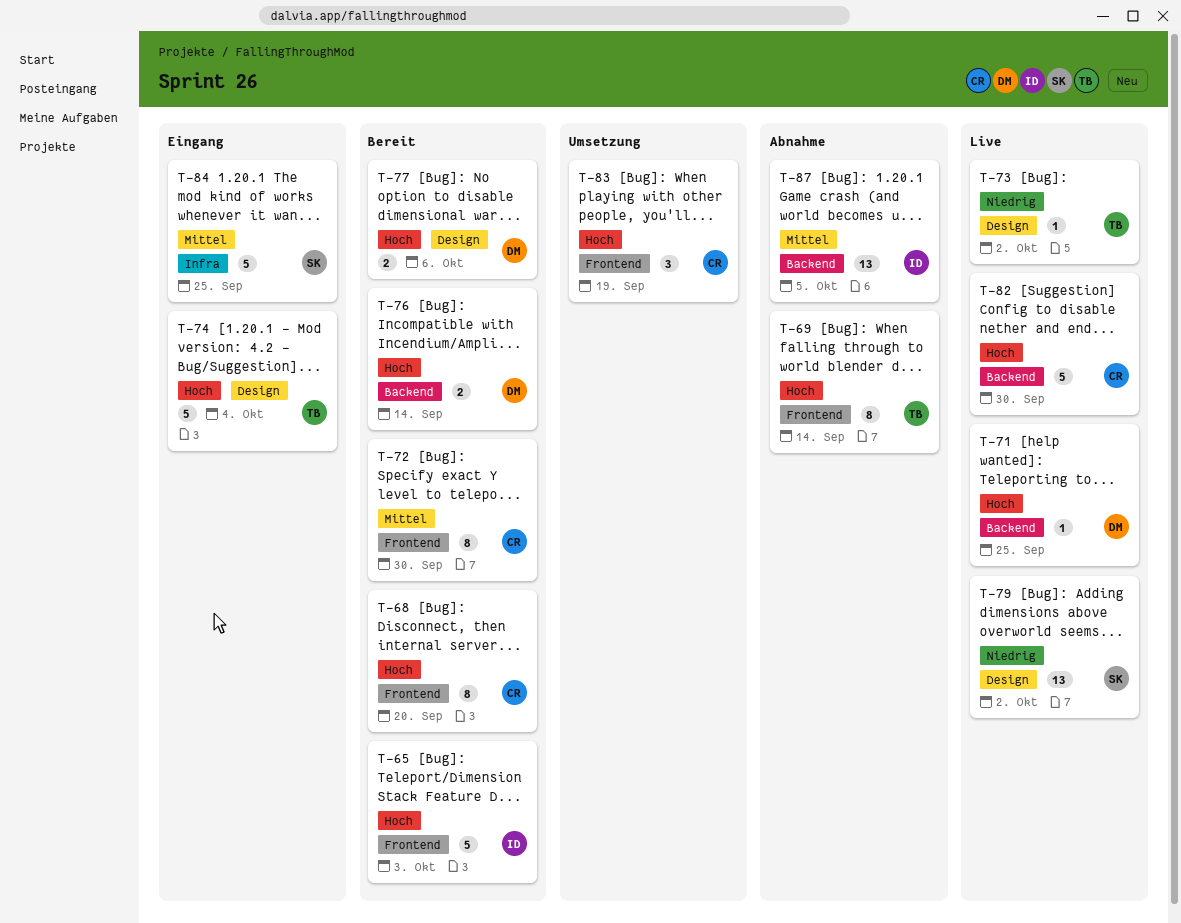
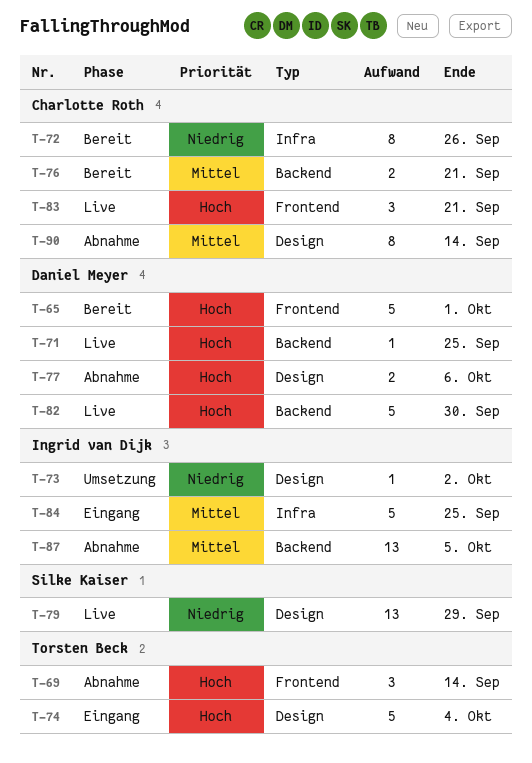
T-65, owner: Ingrid van Dijk -> Daniel Meyer
T-65, due: Oct 3 -> Oct 1
T-68: present -> none
T-69, estimate: 8 -> 3
T-72, priority: Mittel -> Niedrig
T-72, label: Frontend -> Infra
T-72, due: Sep 30 -> Sep 26
T-73, status: Live -> Umsetzung
T-73, owner: Torsten Beck -> Ingrid van Dijk
T-76, owner: Daniel Meyer -> Charlotte Roth
T-76, priority: Hoch -> Mittel
T-76, due: Sep 14 -> Sep 21
T-77, status: Bereit -> Abnahme
T-79, due: Oct 2 -> Sep 29
T-82, owner: Charlotte Roth -> Daniel Meyer
T-83, status: Umsetzung -> Live
T-83, due: Sep 19 -> Sep 21
T-84, owner: Silke Kaiser -> Ingrid van Dijk
T-90: none -> present

